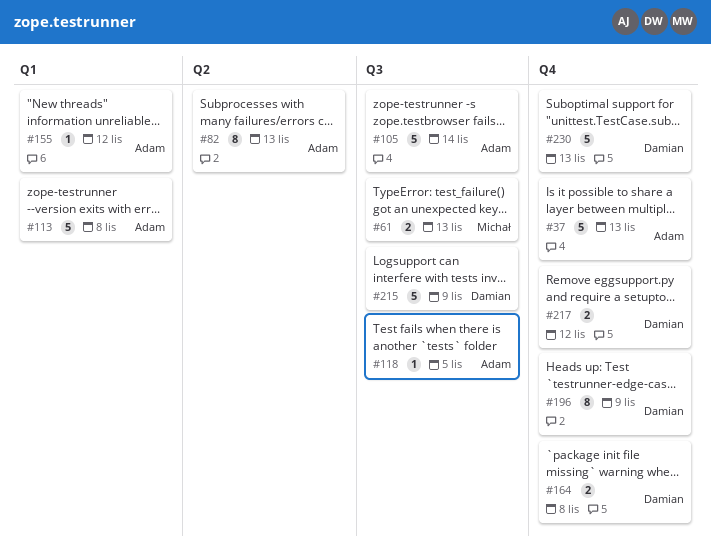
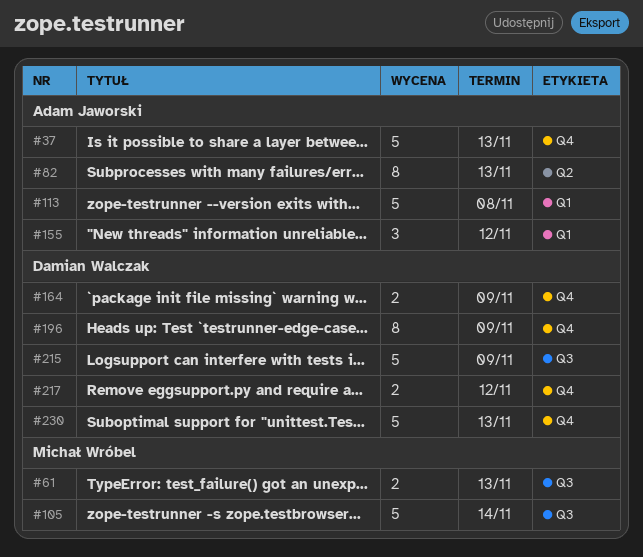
#105, owner: Adam Jaworski -> Michał Wróbel
#118: present -> none
#155, estimate: 1 -> 3
#164, due: Nov 8 -> Nov 9

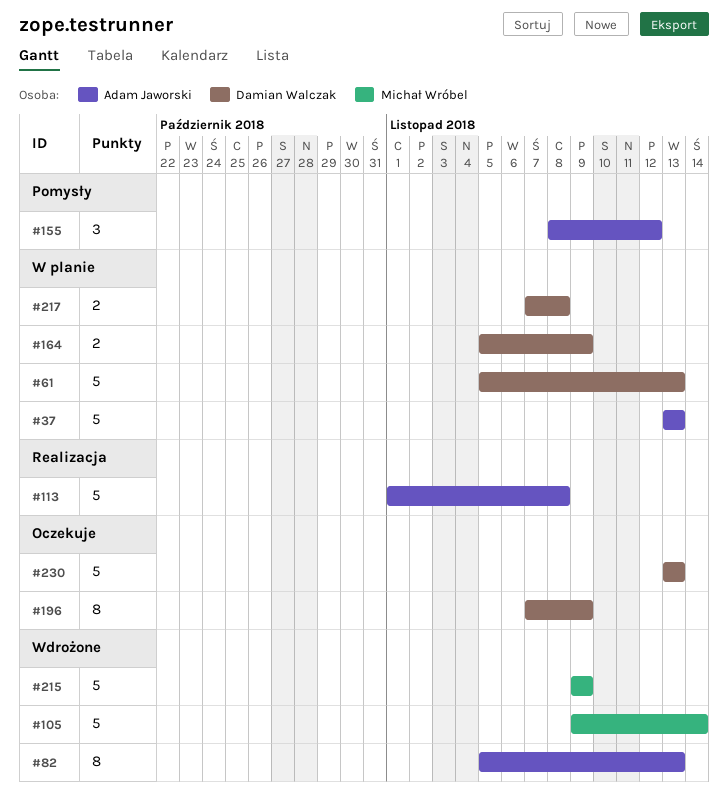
#61, owner: Michał Wróbel -> Damian Walczak
#61, estimate: 2 -> 5
#215, owner: Damian Walczak -> Michał Wróbel
#217, due: Nov 12 -> Nov 8

